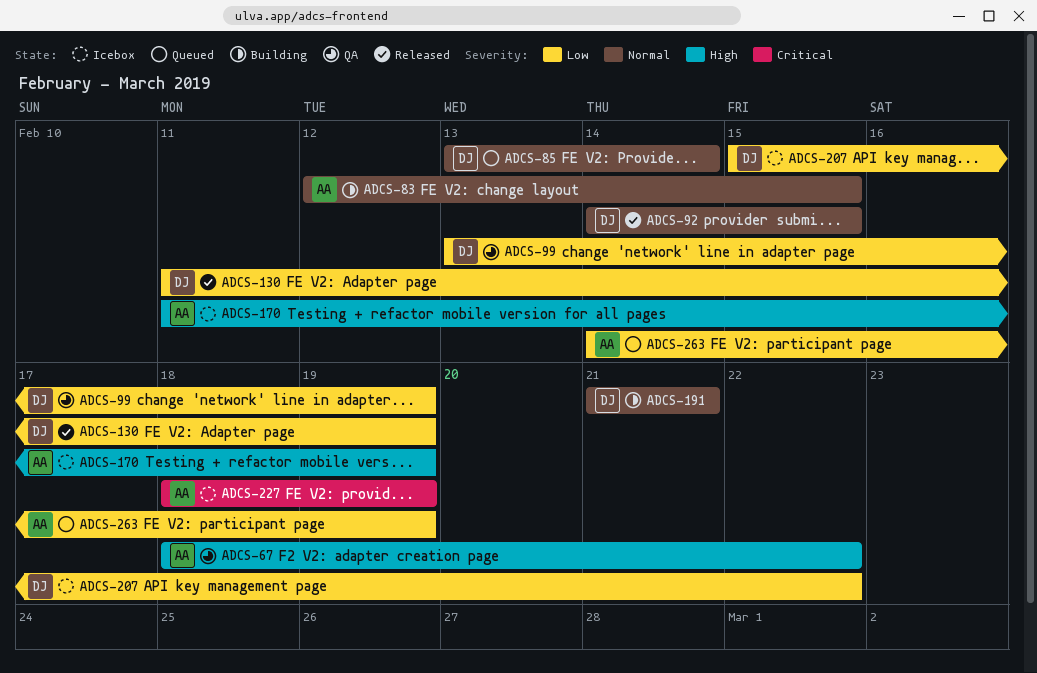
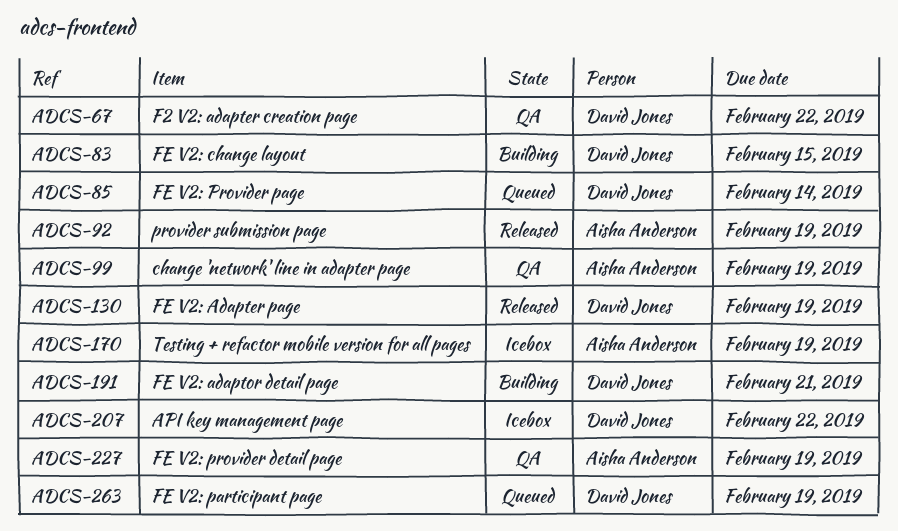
ADCS-67, owner: Aisha Anderson -> David Jones
ADCS-83, owner: Aisha Anderson -> David Jones
ADCS-92, owner: David Jones -> Aisha Anderson
ADCS-92, due: Feb 15 -> Feb 19
ADCS-99, owner: David Jones -> Aisha Anderson
ADCS-227, status: Icebox -> QA
ADCS-263, owner: Aisha Anderson -> David Jones

